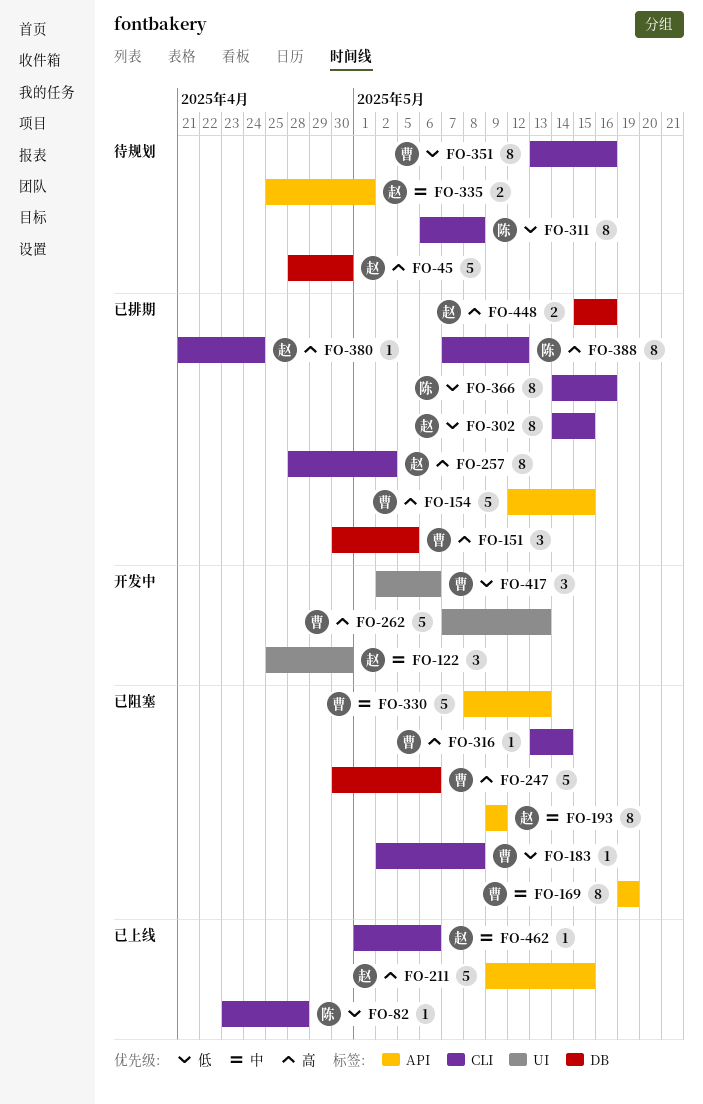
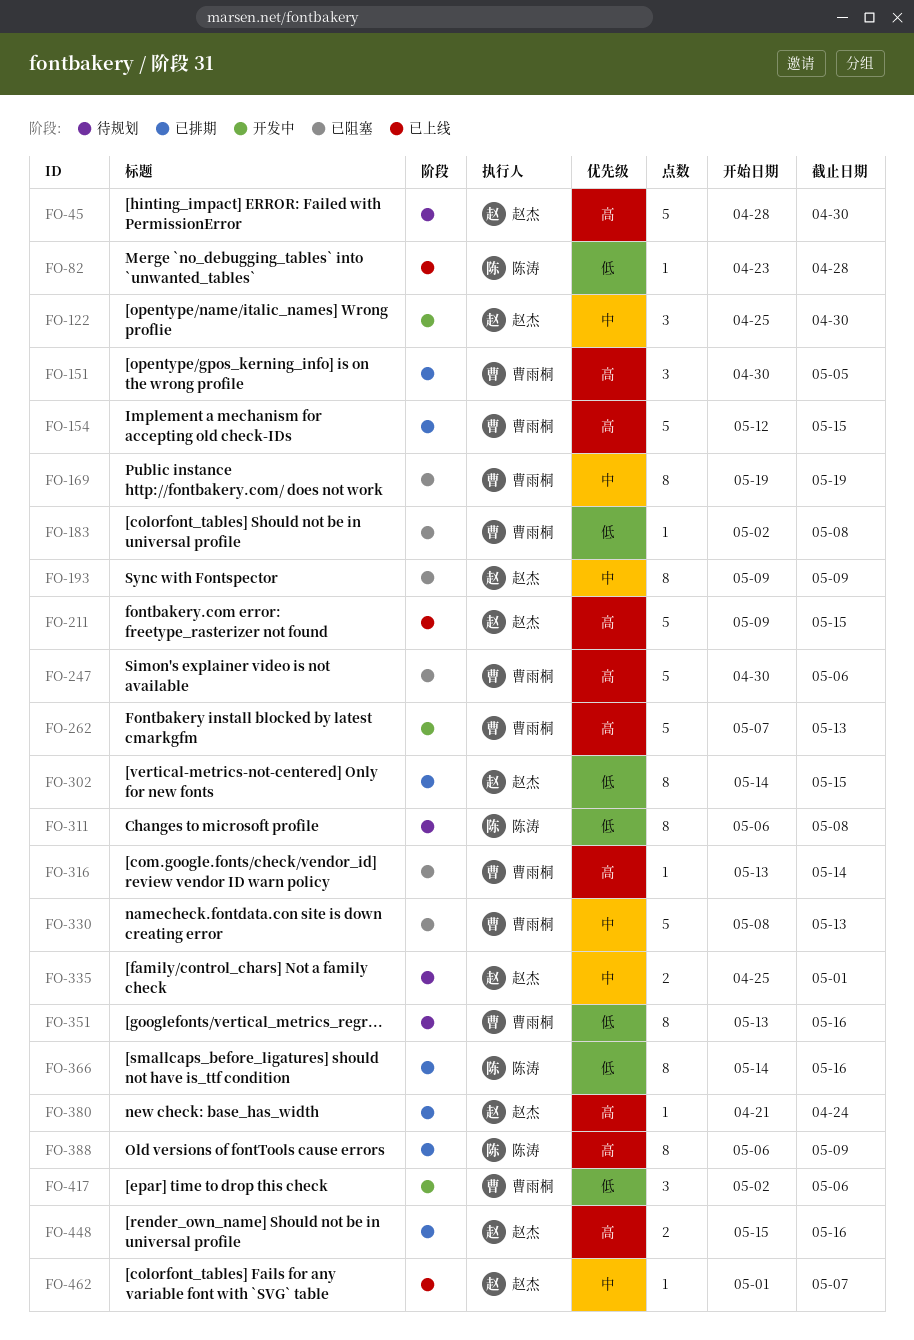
FO-257: present -> none
FO-388, start: May 7 -> May 6
FO-388, due: May 12 -> May 9
FO-462, due: May 6 -> May 7

